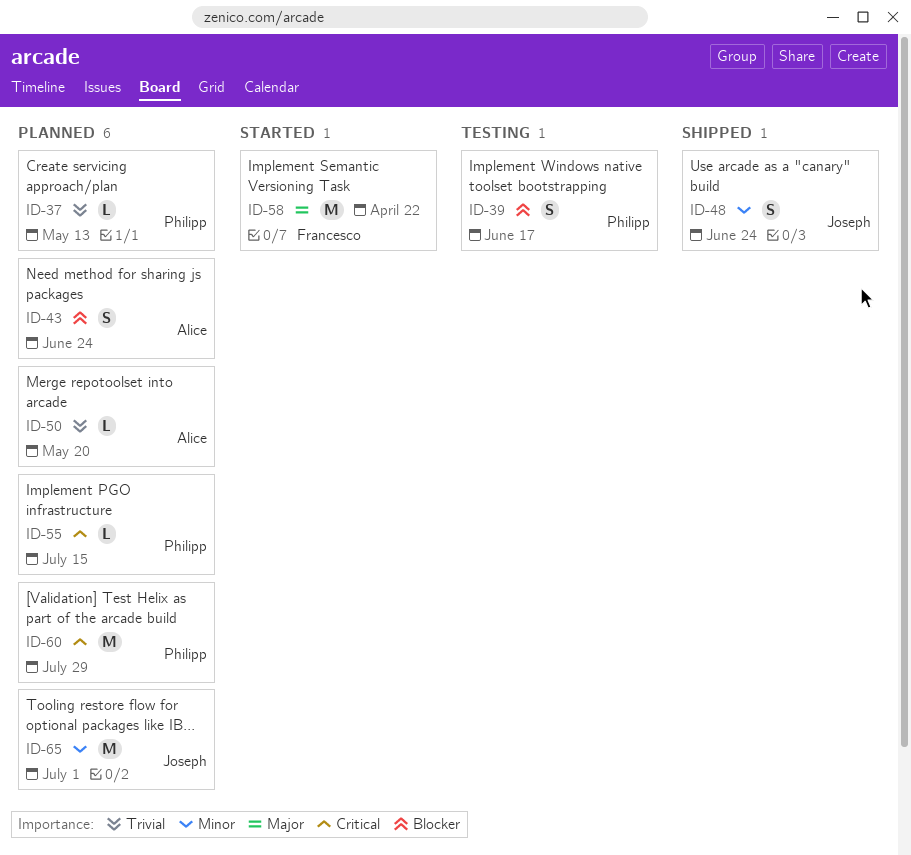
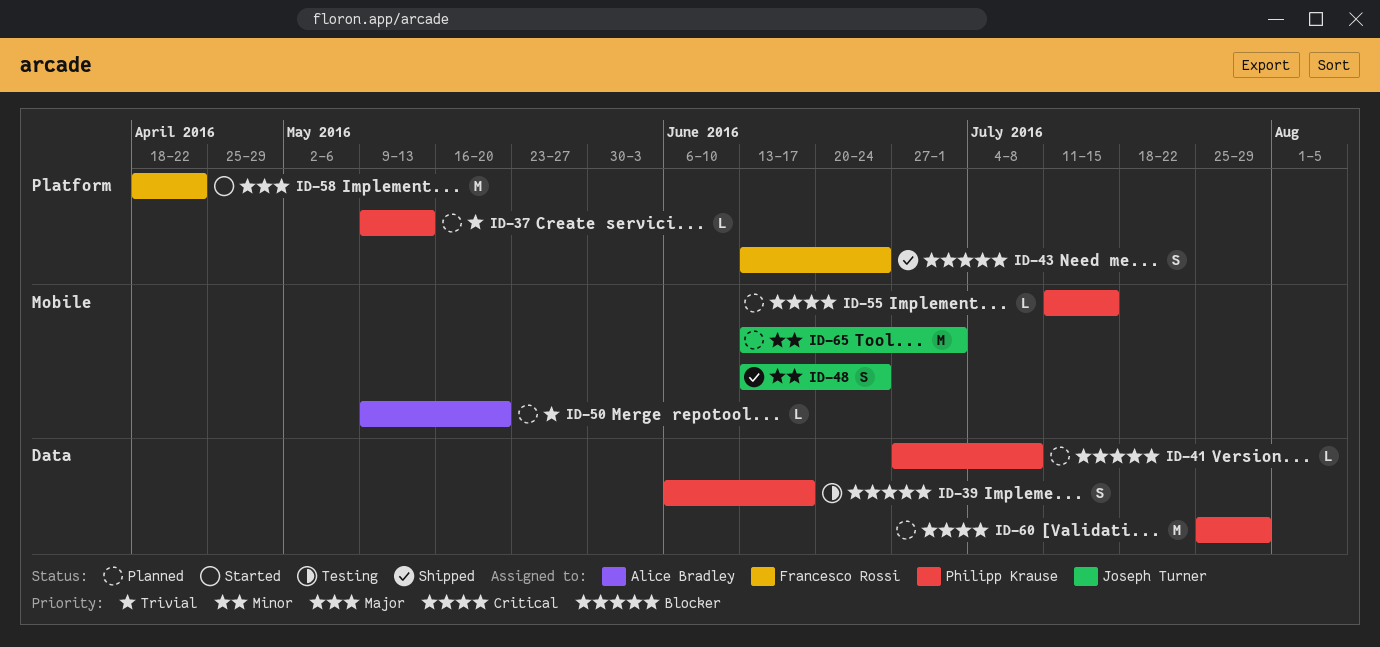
ID-41: none -> present
ID-43, status: Planned -> Shipped
ID-43, owner: Alice Bradley -> Francesco Rossi

